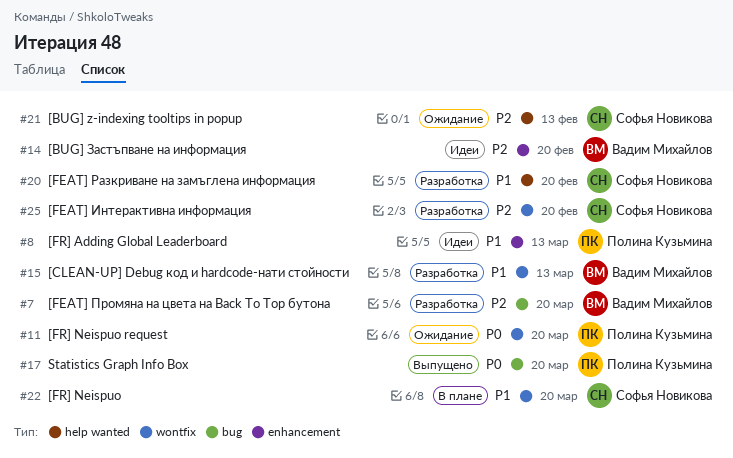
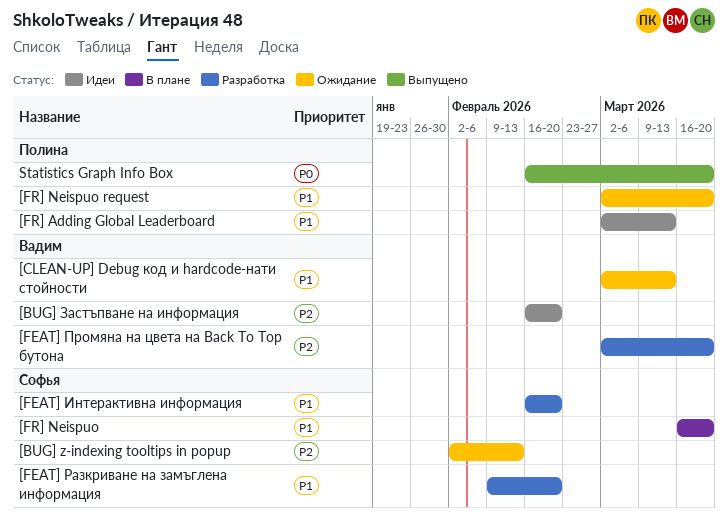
[CLEAN-UP] Debug код и hardcode-нати стойности, status: Разработка -> Ожидание
[FEAT] Интерактивна информация, priority: P2 -> P1
[FR] Neispuo request, priority: P0 -> P1

